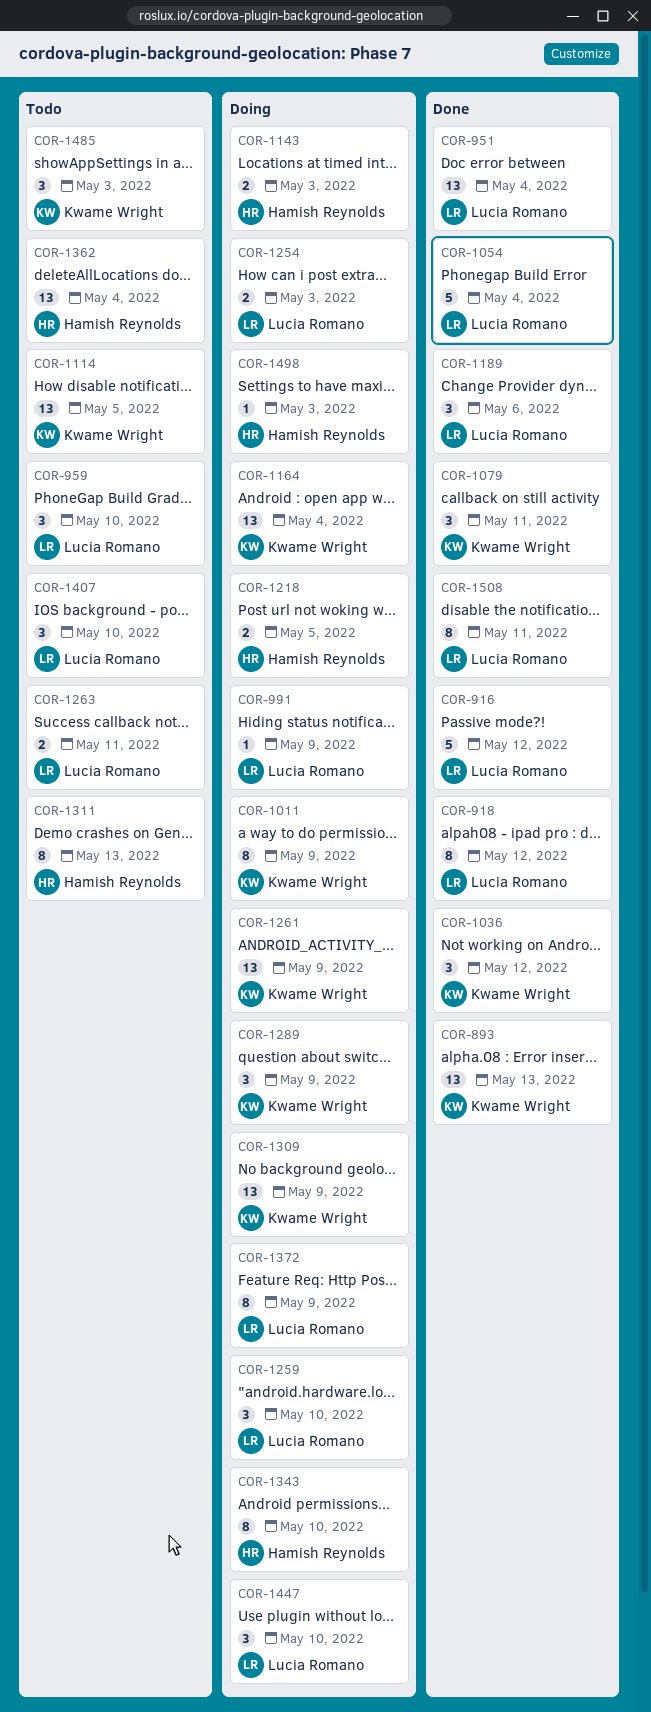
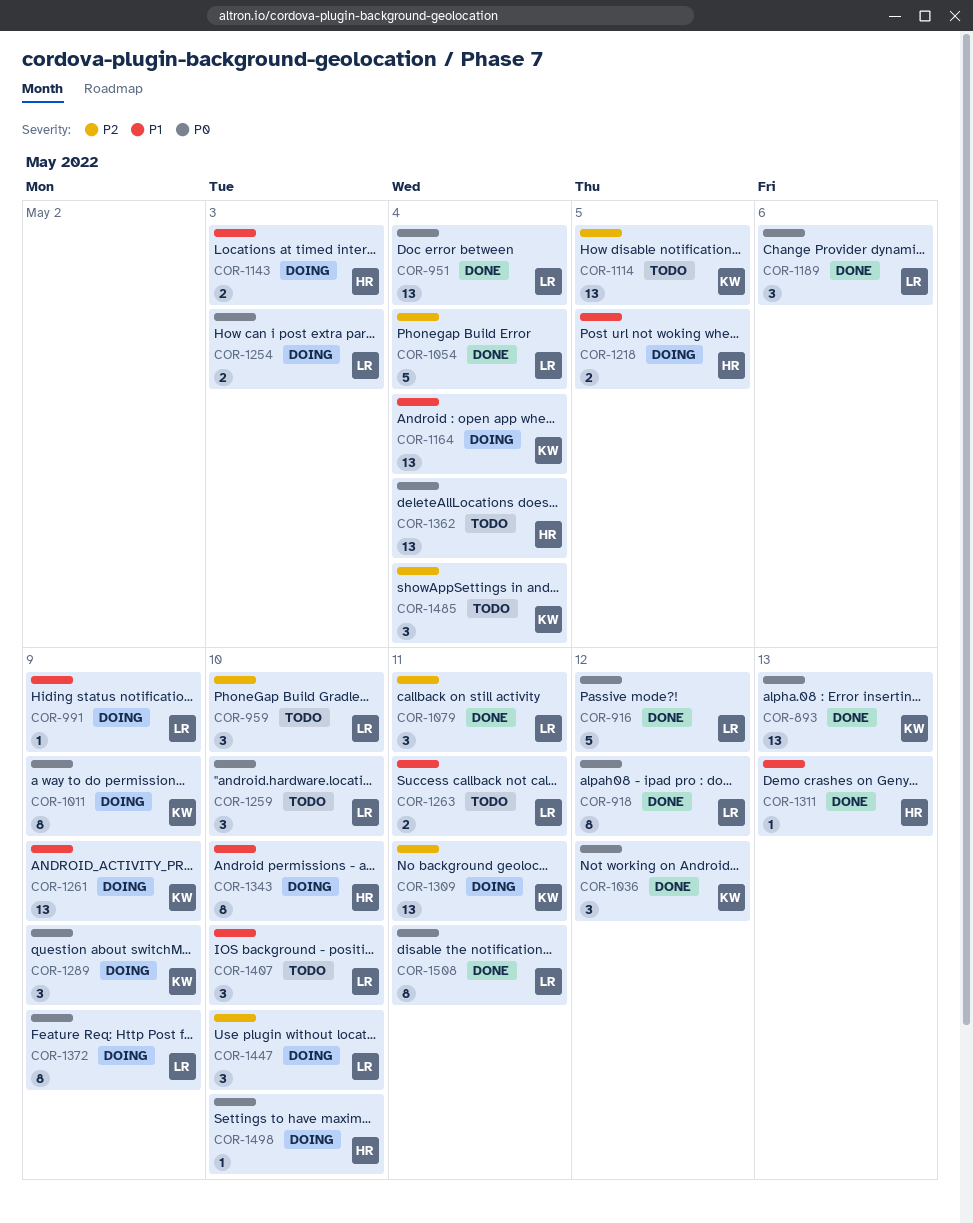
COR-1079, owner: Kwame Wright -> Lucia Romano
COR-1259, status: Doing -> Todo
COR-1309, due: May 9 -> May 11
COR-1311, status: Todo -> Done
COR-1311, estimate: 8 -> 1
COR-1485, due: May 3 -> May 4
COR-1498, due: May 3 -> May 10

